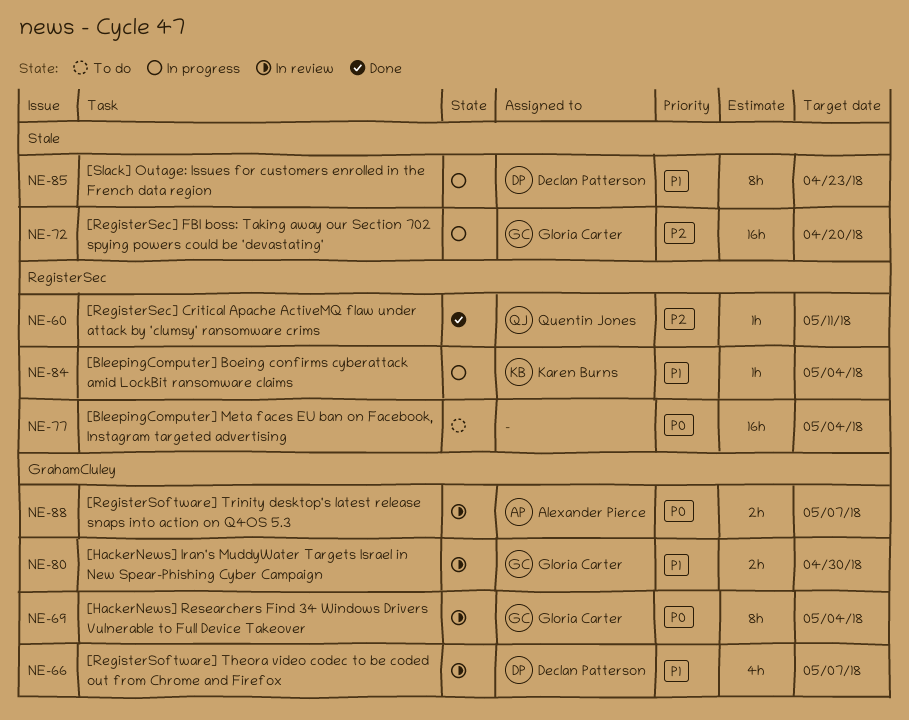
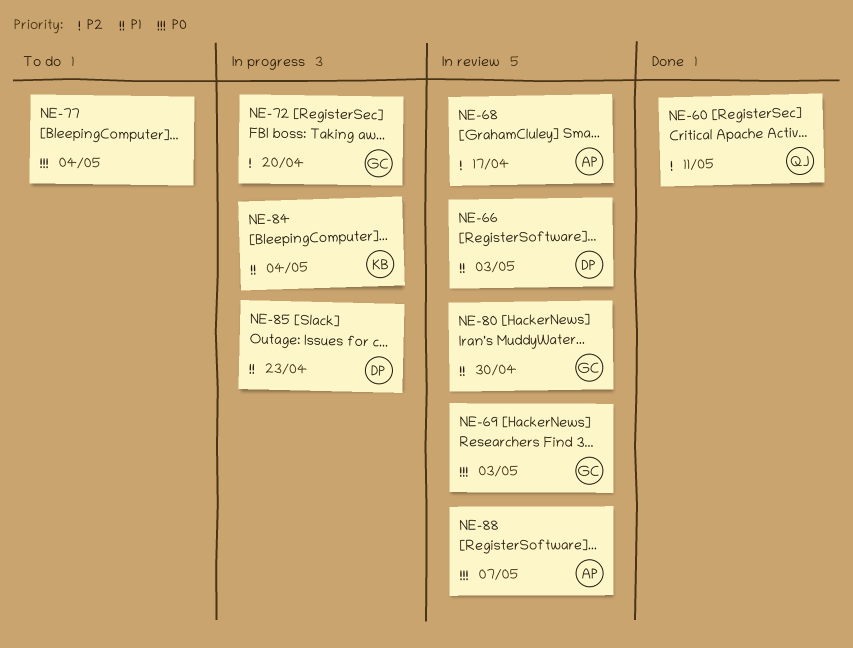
NE-66, due: May 7 -> May 3
NE-68: none -> present
NE-69, due: May 4 -> May 3

